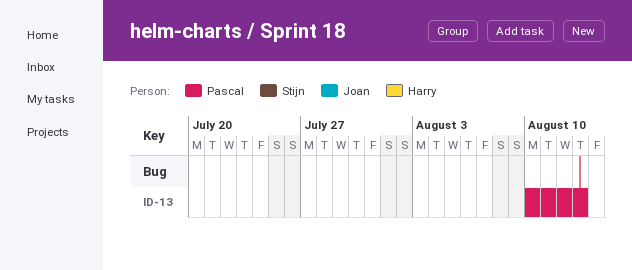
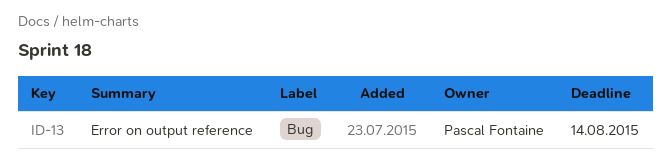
ID-13, due: Aug 13 -> Aug 14

